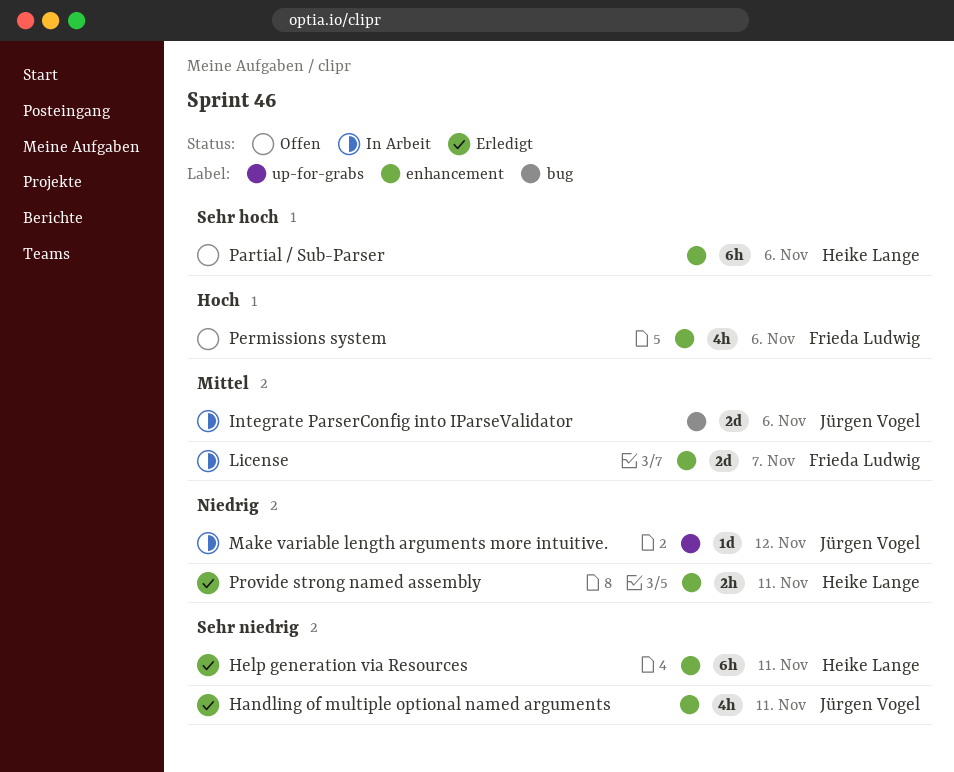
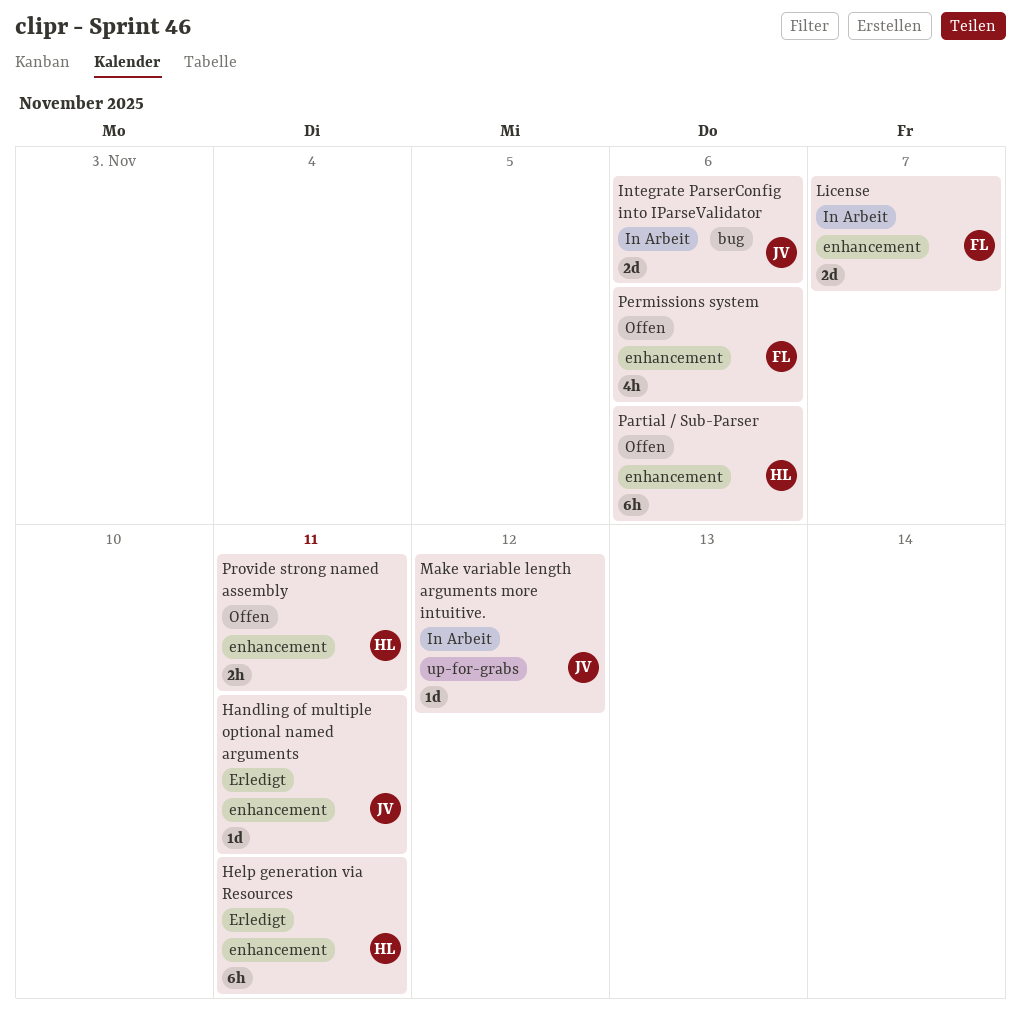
Handling of multiple optional named arguments, estimate: 4h -> 1d
Provide strong named assembly, status: Erledigt -> Offen

